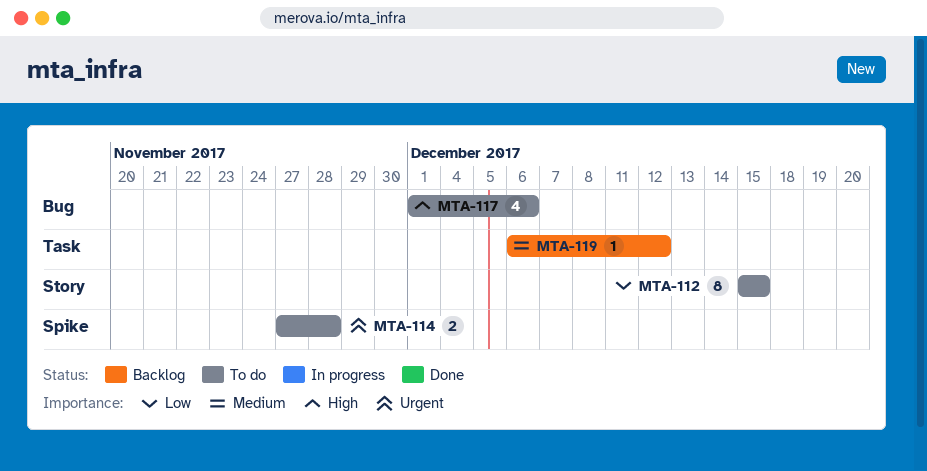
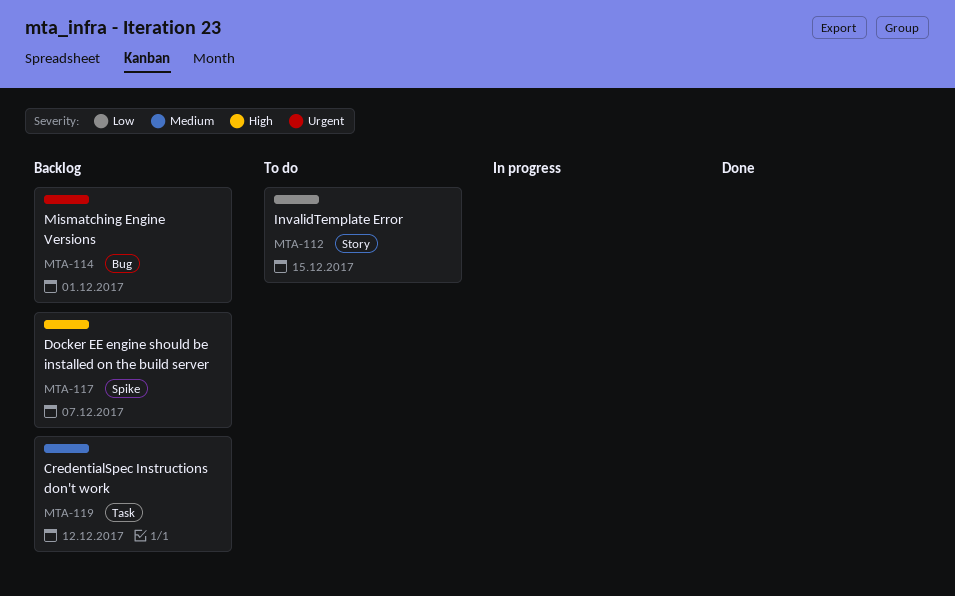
MTA-114, status: To do -> Backlog
MTA-114, label: Spike -> Bug
MTA-114, due: Nov 28 -> Dec 1
MTA-117, status: To do -> Backlog
MTA-117, label: Bug -> Spike
MTA-117, due: Dec 6 -> Dec 7

